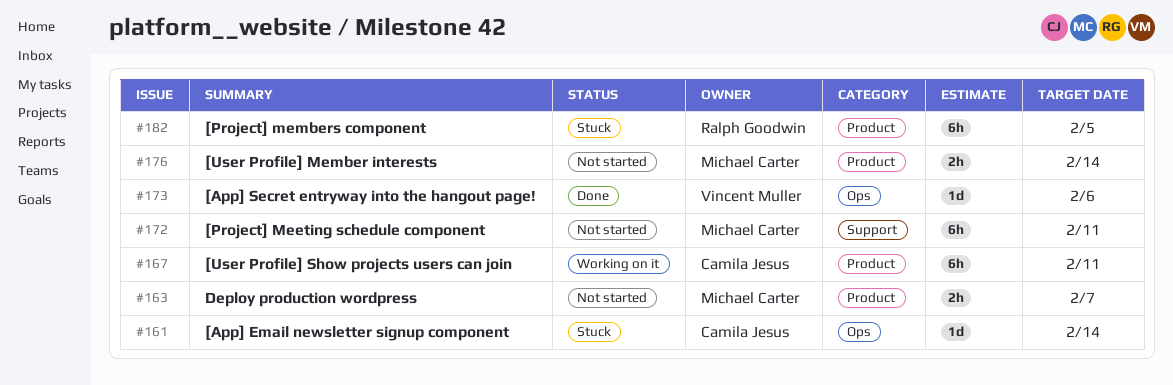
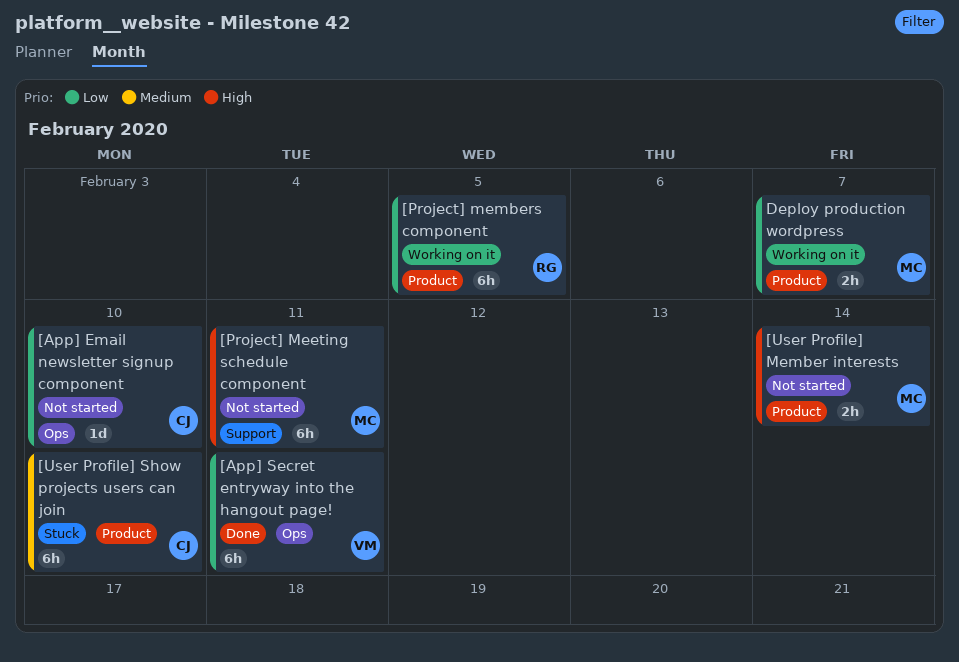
[App] Email newsletter signup component, status: Stuck -> Not started
[App] Email newsletter signup component, due: Feb 14 -> Feb 10
[App] Secret entryway into the hangout page!, estimate: 1d -> 6h
[App] Secret entryway into the hangout page!, due: Feb 6 -> Feb 11
[Project] members component, status: Stuck -> Working on it
[User Profile] Show projects users can join, status: Working on it -> Stuck
[User Profile] Show projects users can join, due: Feb 11 -> Feb 10
Deploy production wordpress, status: Not started -> Working on it

